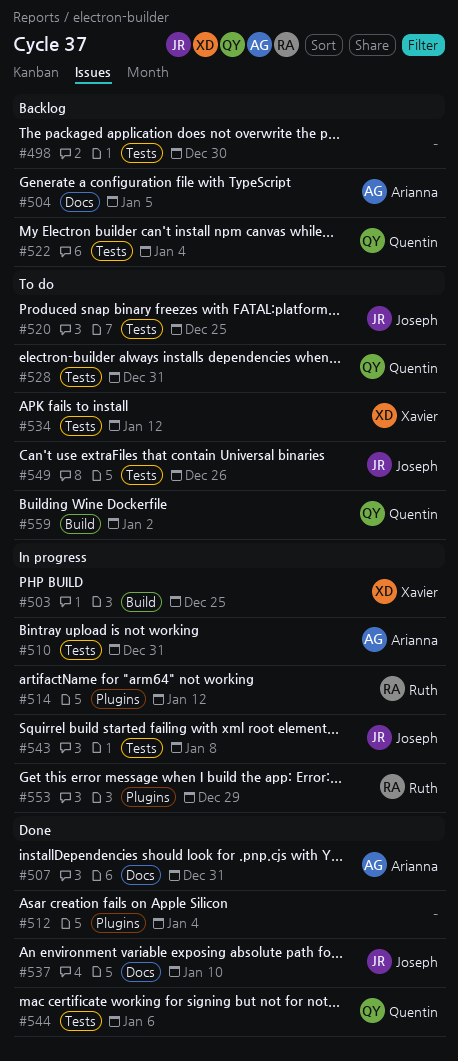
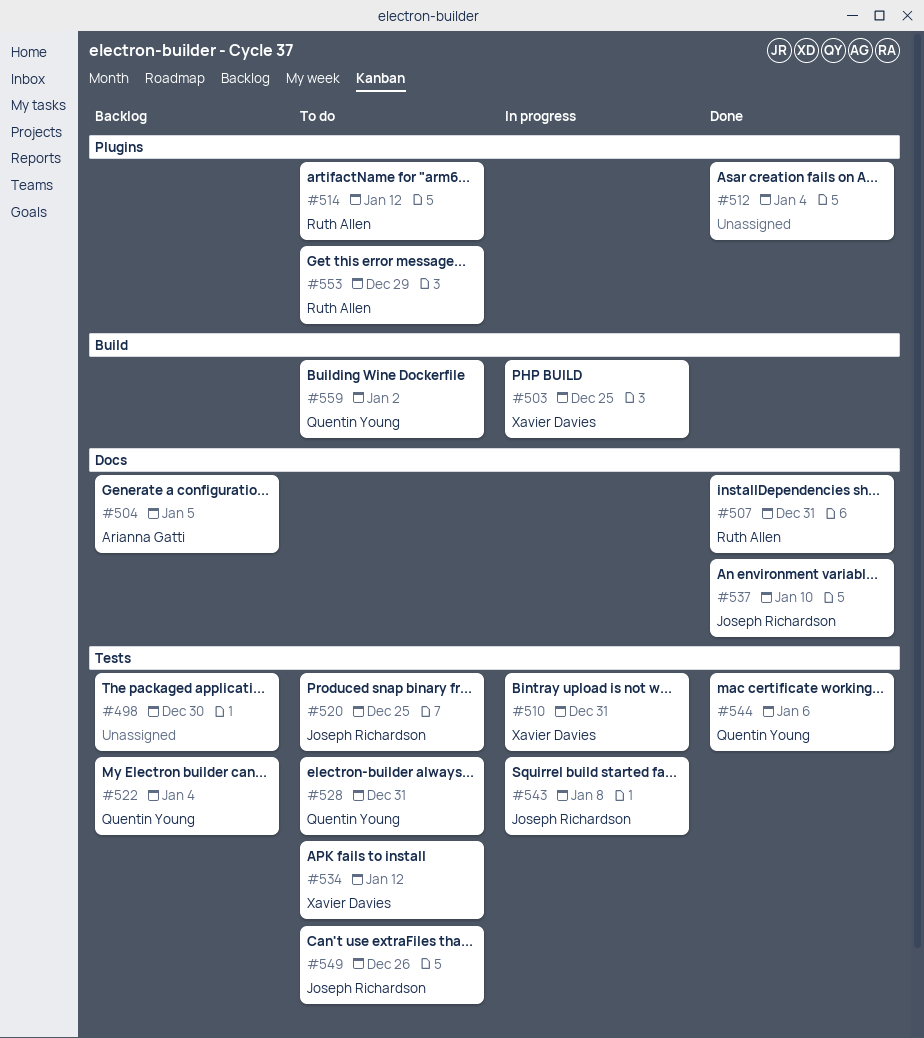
#507, owner: Arianna Gatti -> Ruth Allen
#510, owner: Arianna Gatti -> Xavier Davies
#514, status: In progress -> To do
#553, status: In progress -> To do

